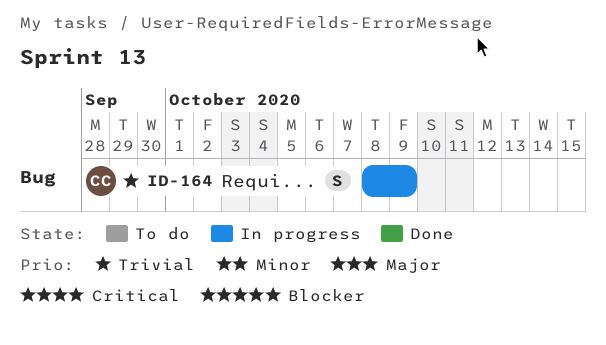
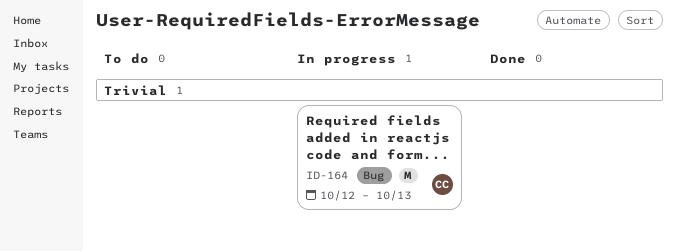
ID-164, estimate: S -> M
ID-164, start: Oct 8 -> Oct 12
ID-164, due: Oct 9 -> Oct 13

